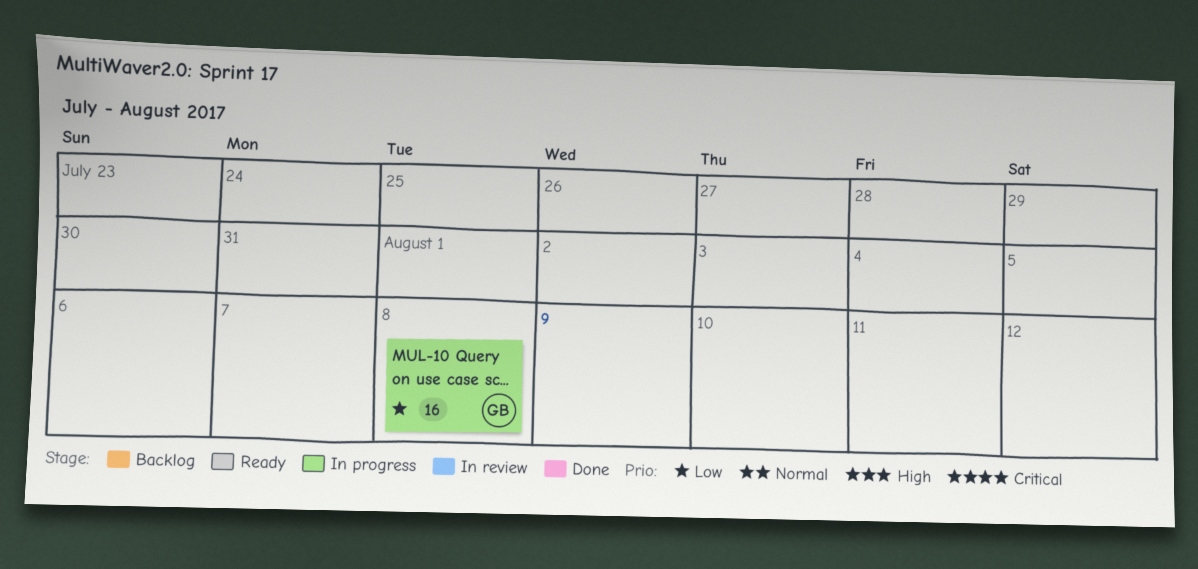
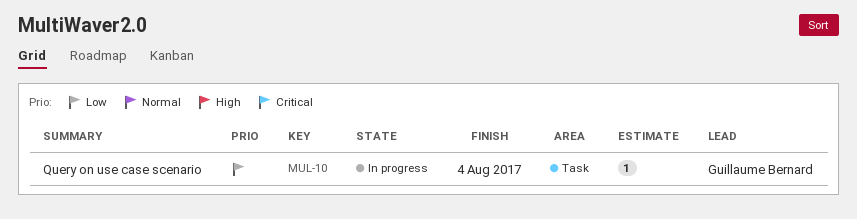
MUL-10, estimate: 16 -> 1
MUL-10, due: Aug 8 -> Aug 4

